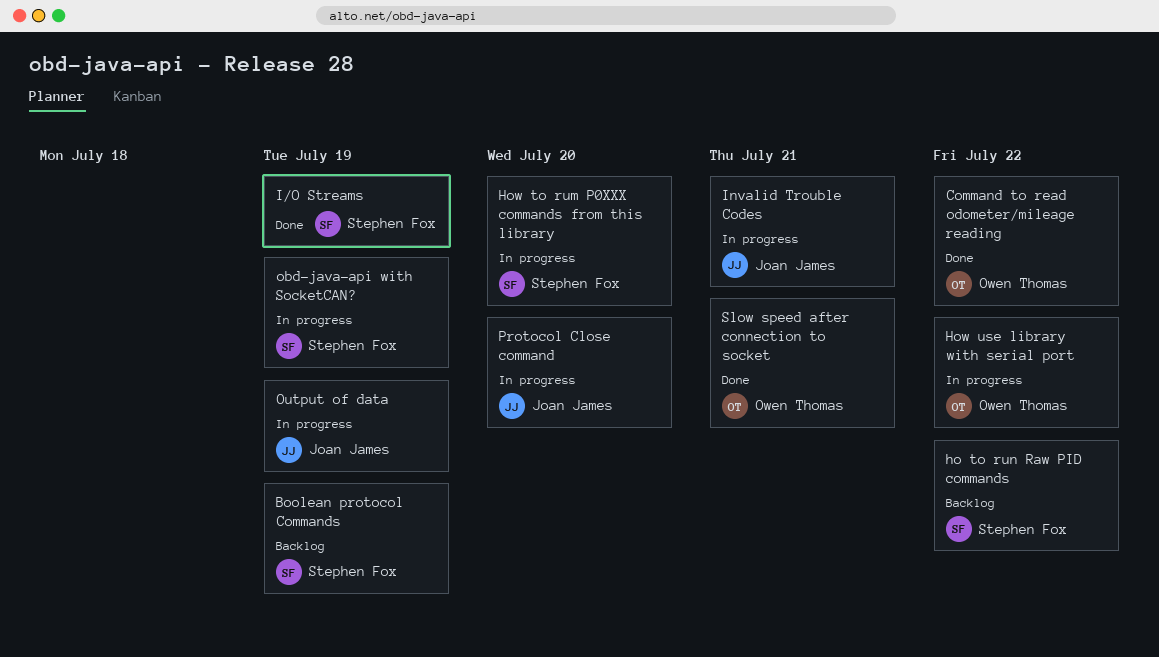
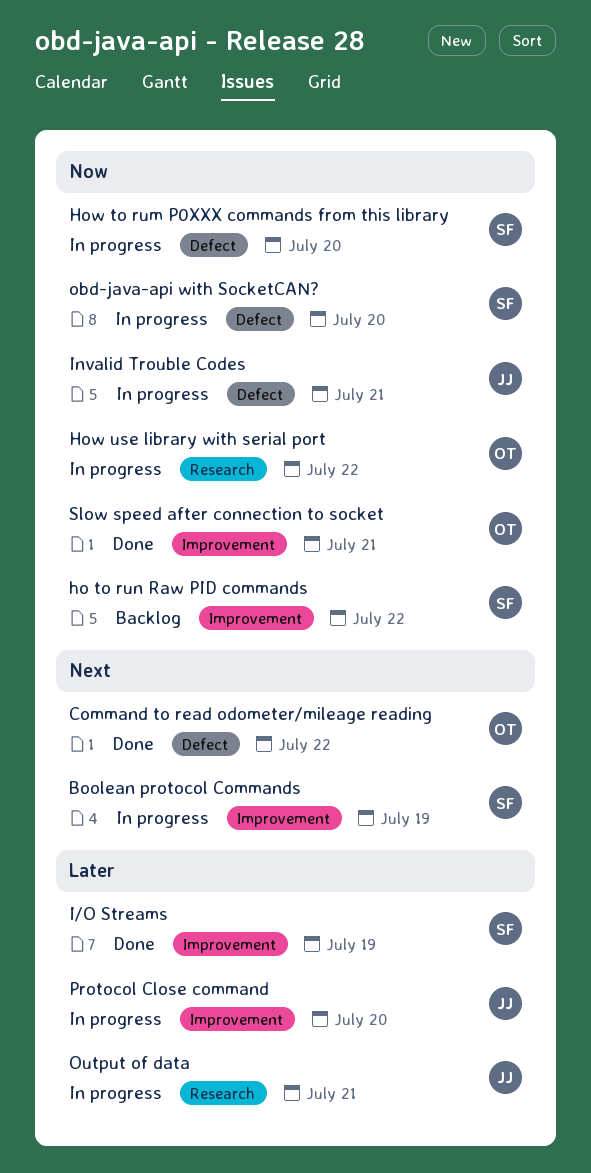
Boolean protocol Commands, status: Backlog -> In progress
obd-java-api with SocketCAN?, due: Jul 19 -> Jul 20
Output of data, due: Jul 19 -> Jul 21

